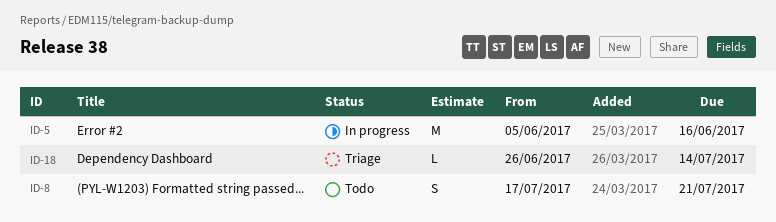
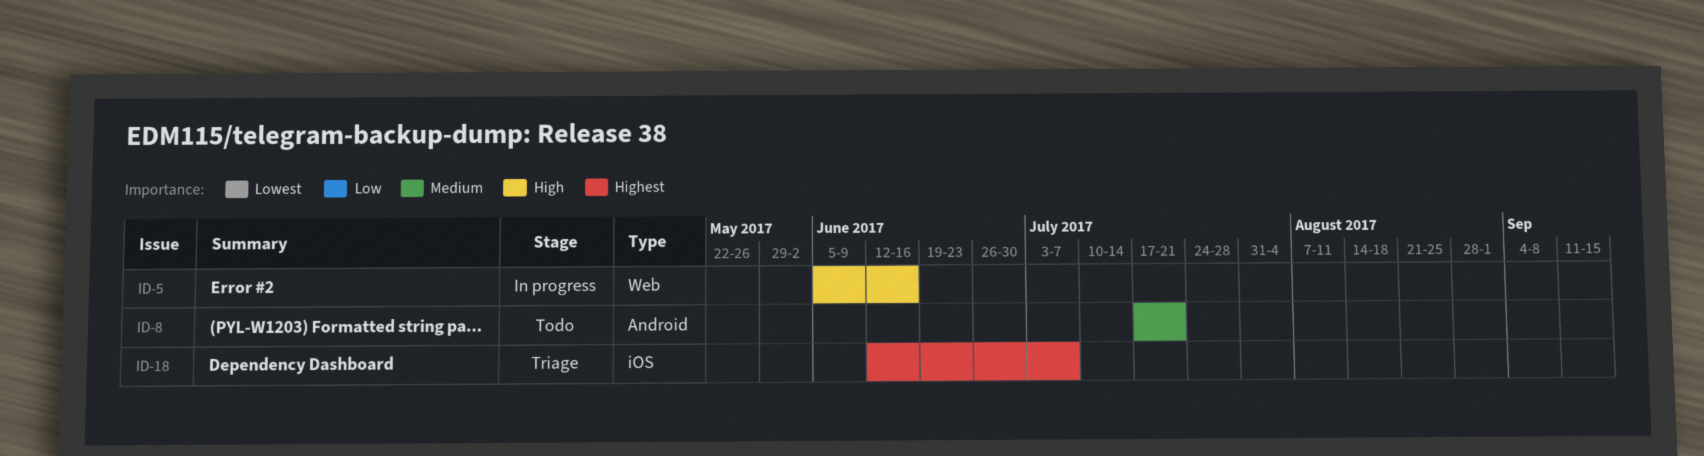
ID-18, start: Jun 26 -> Jun 12
ID-18, due: Jul 14 -> Jul 7

